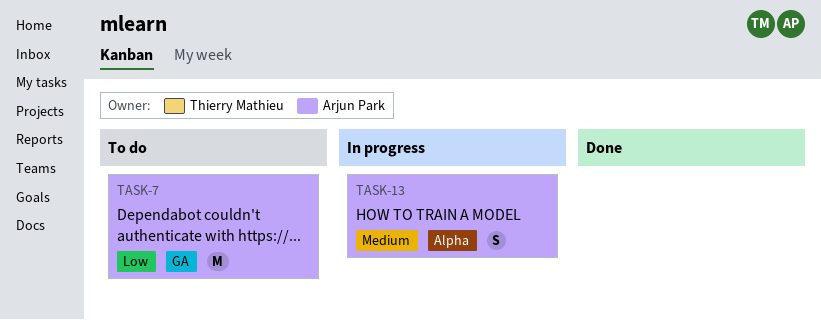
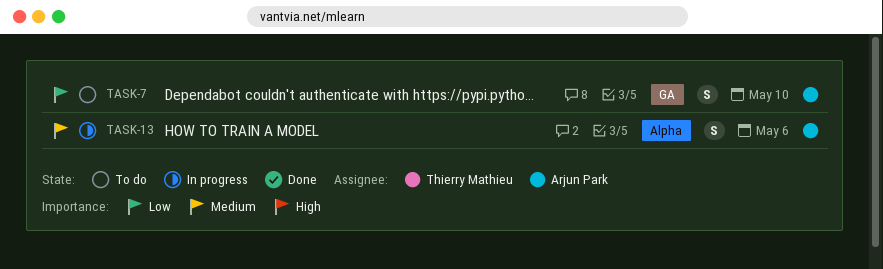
TASK-7, estimate: M -> S

